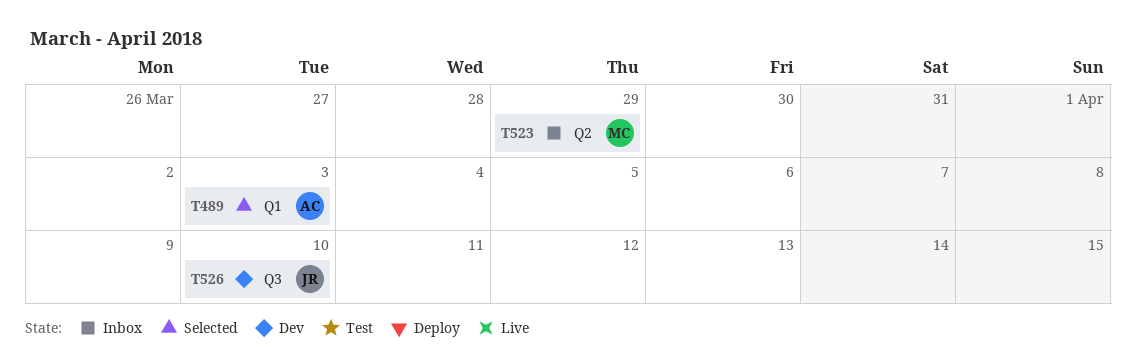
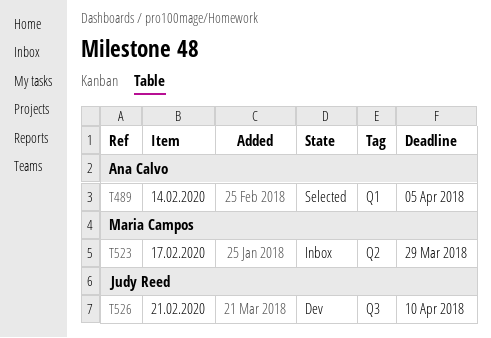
T489, due: Apr 3 -> Apr 5

